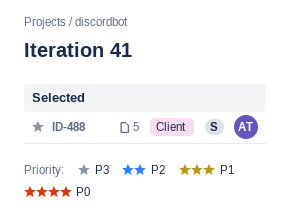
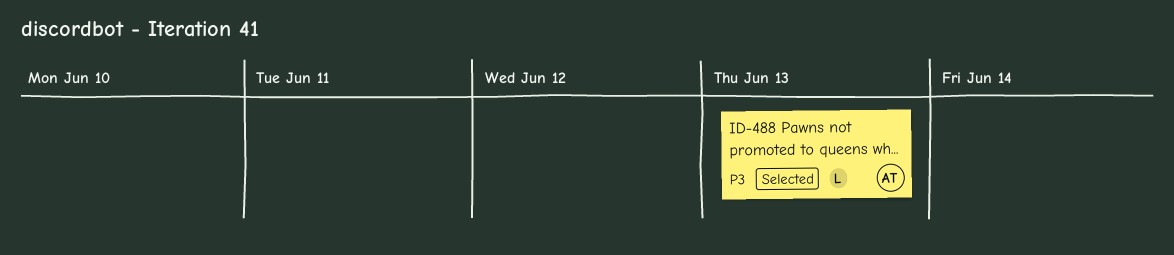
ID-488, estimate: S -> L

